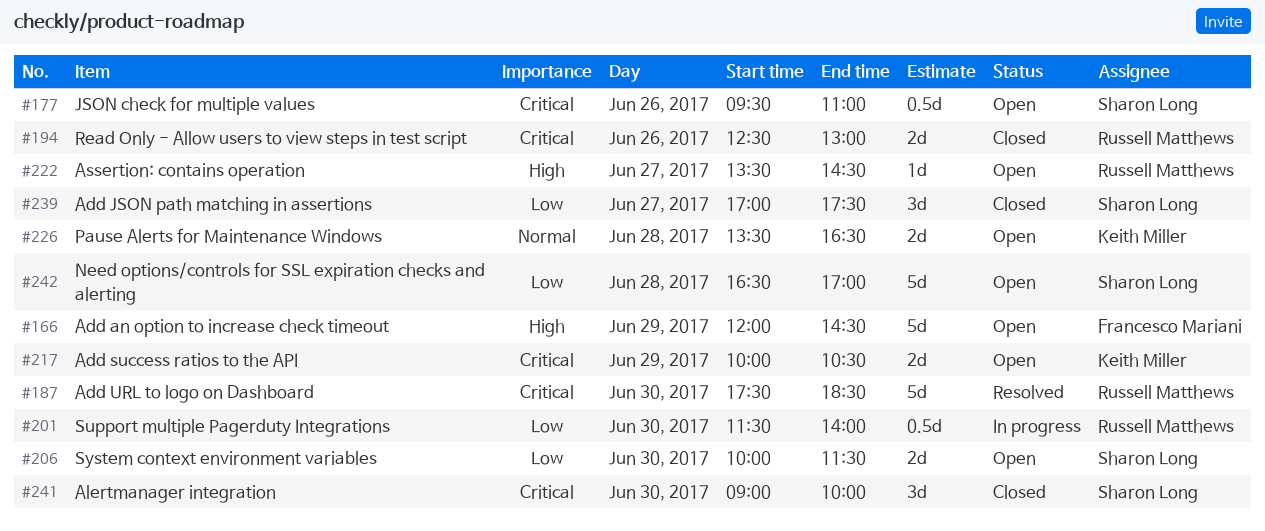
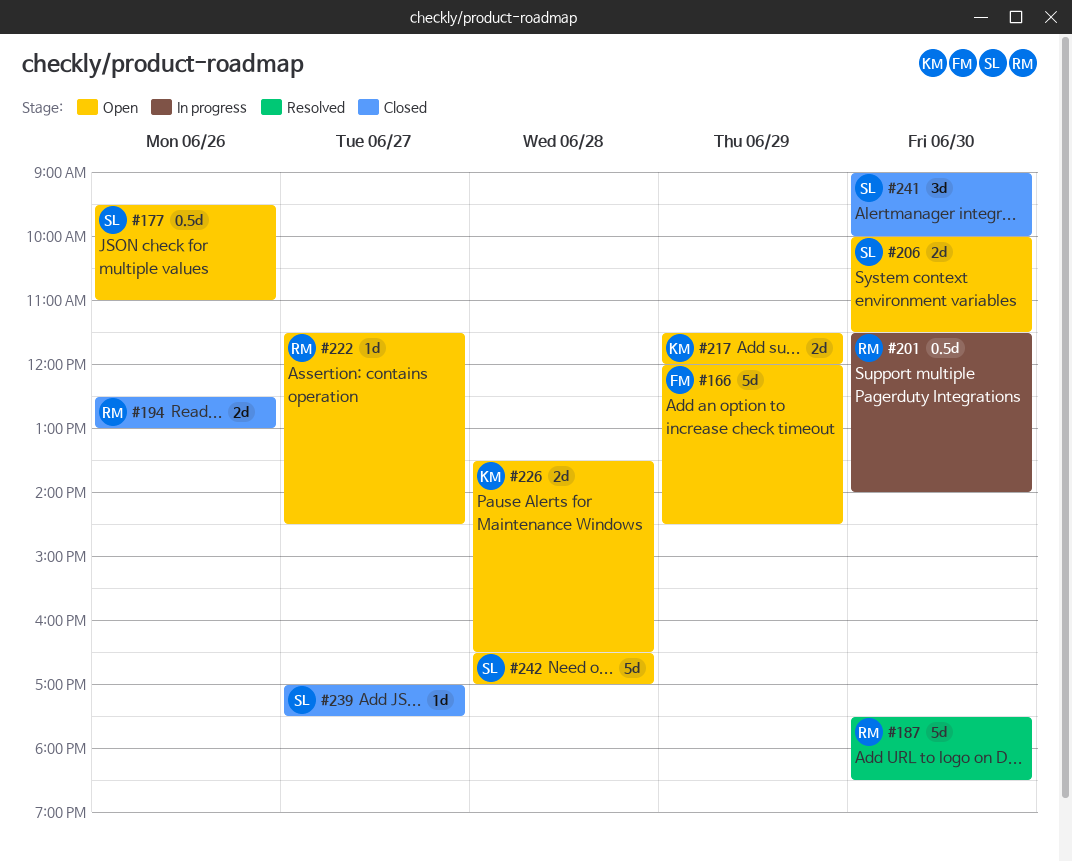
#217, begins: 10:00 -> 11:30
#217, ends: 10:30 -> 12:00
#222, begins: 13:30 -> 11:30
#239, estimate: 3d -> 1d

